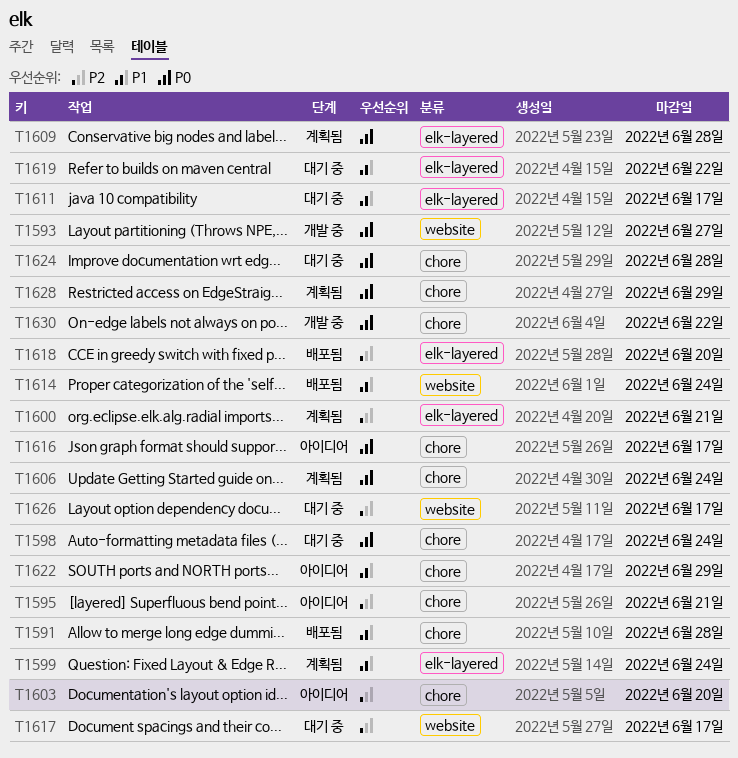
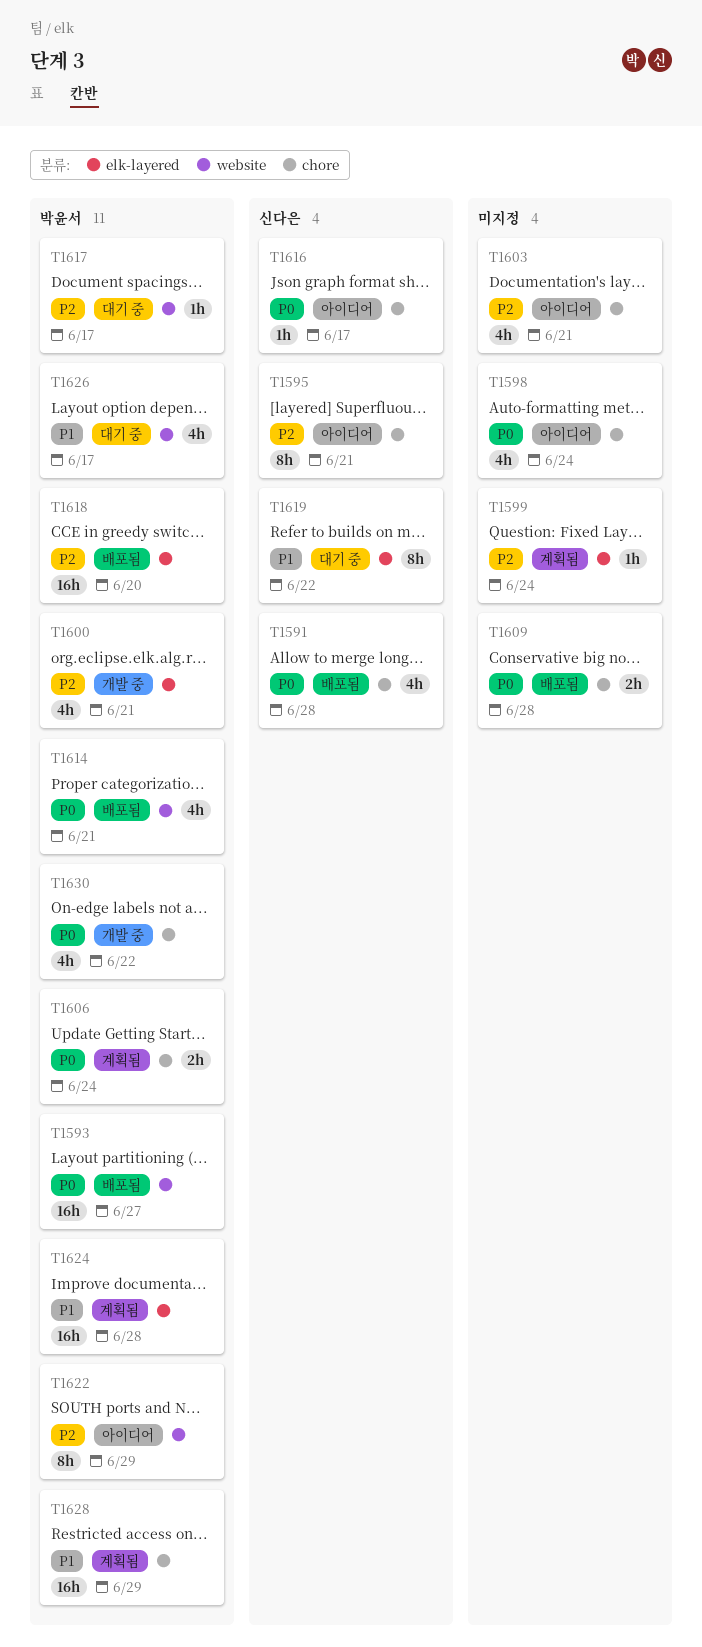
T1591, priority: P1 -> P0
T1593, status: 개발 중 -> 배포됨
T1598, status: 대기 중 -> 아이디어
T1599, priority: P1 -> P2
T1600, status: 계획됨 -> 개발 중
T1603, due: Jun 20 -> Jun 21
T1609, status: 계획됨 -> 배포됨
T1609, label: elk-layered -> chore
T1611: present -> none
T1614, priority: P1 -> P0
T1614, due: Jun 24 -> Jun 21
T1622, priority: P1 -> P2
T1622, label: chore -> website
T1624, status: 대기 중 -> 계획됨
T1624, priority: P0 -> P1
T1624, label: chore -> elk-layered
T1626, priority: P2 -> P1
T1628, priority: P0 -> P1

